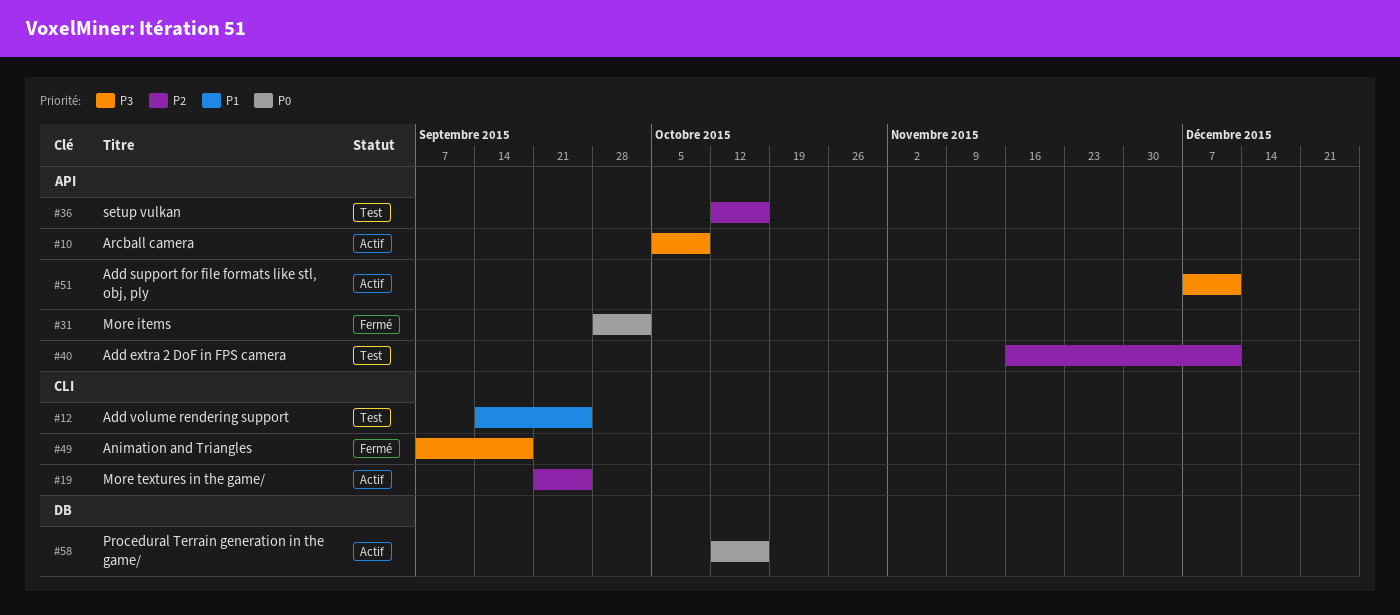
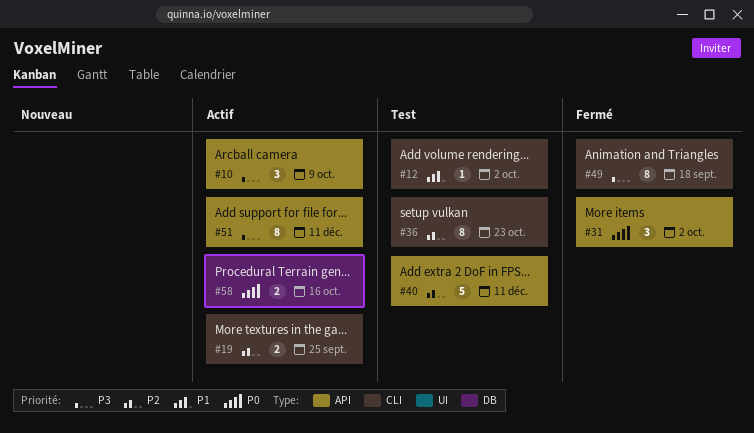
#12, due: Sep 25 -> Oct 2
#36, label: API -> CLI
#36, due: Oct 16 -> Oct 23

